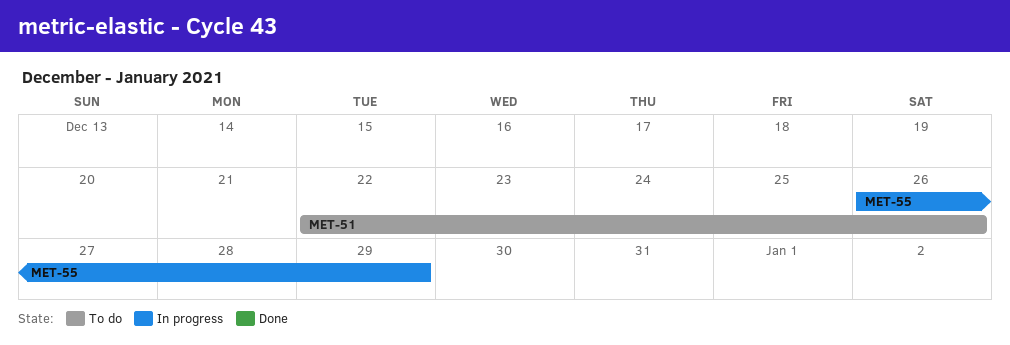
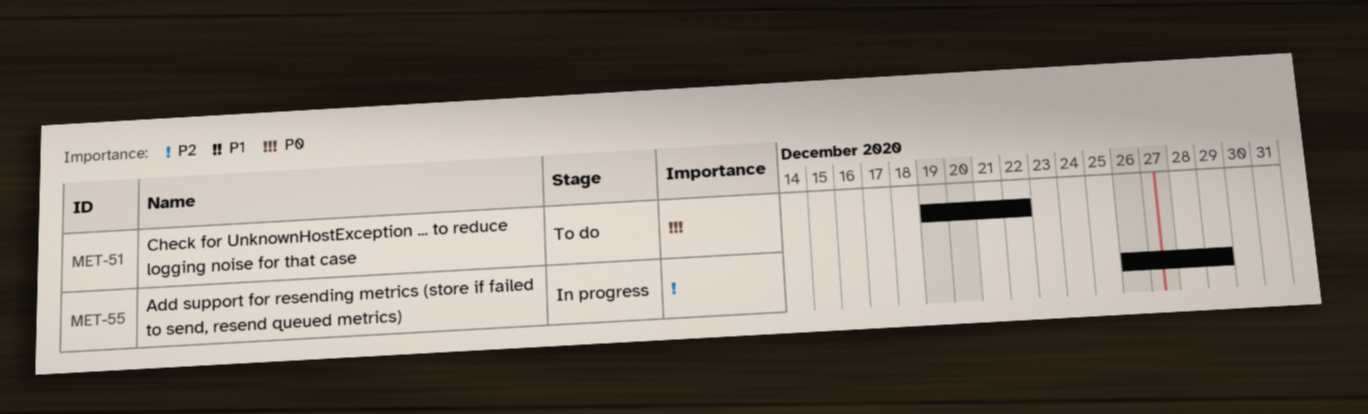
MET-51, start: Dec 22 -> Dec 19
MET-51, due: Dec 26 -> Dec 22

